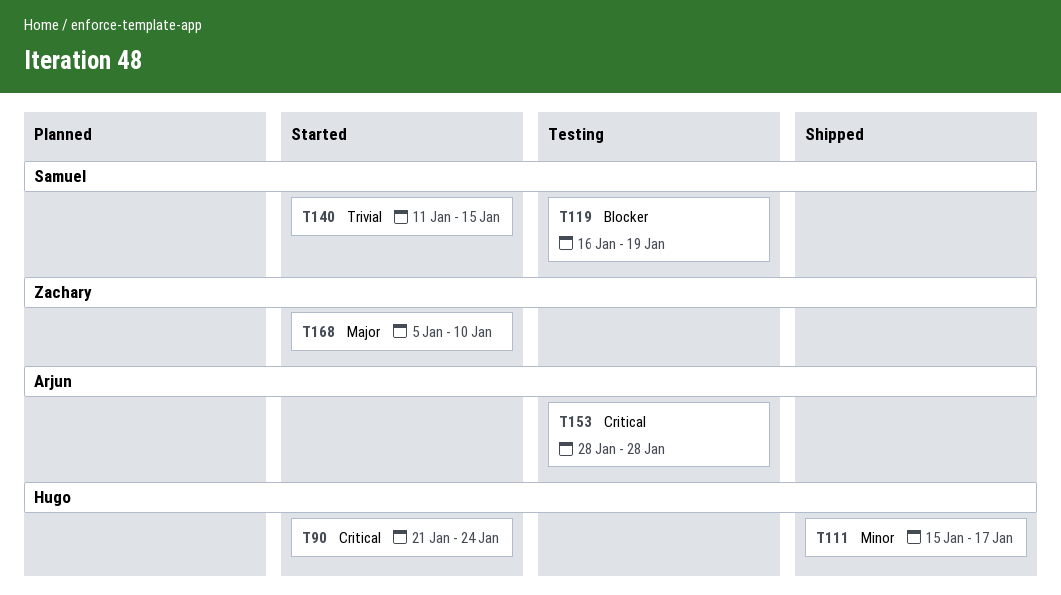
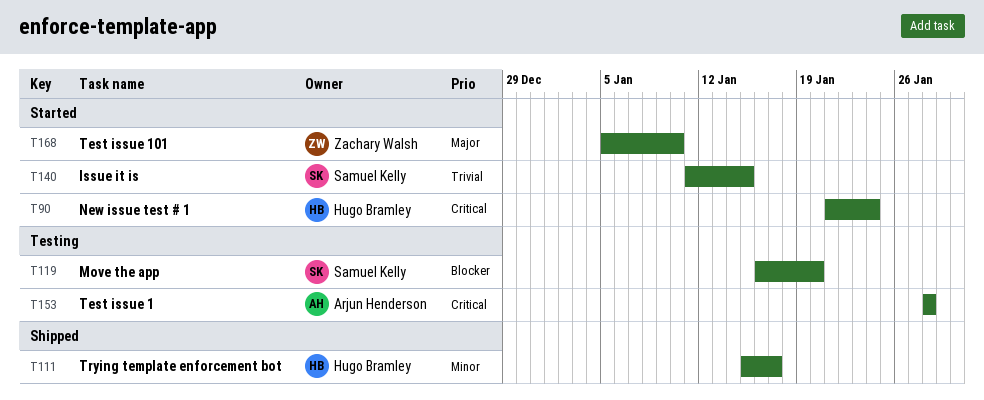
T119, due: Jan 19 -> Jan 20

